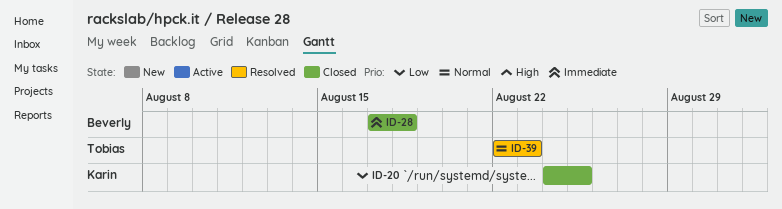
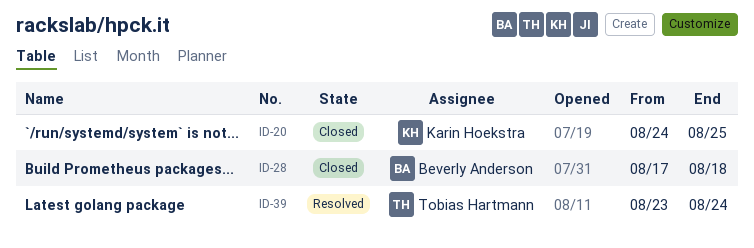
ID-39, start: Aug 22 -> Aug 23
ID-39, due: Aug 23 -> Aug 24

